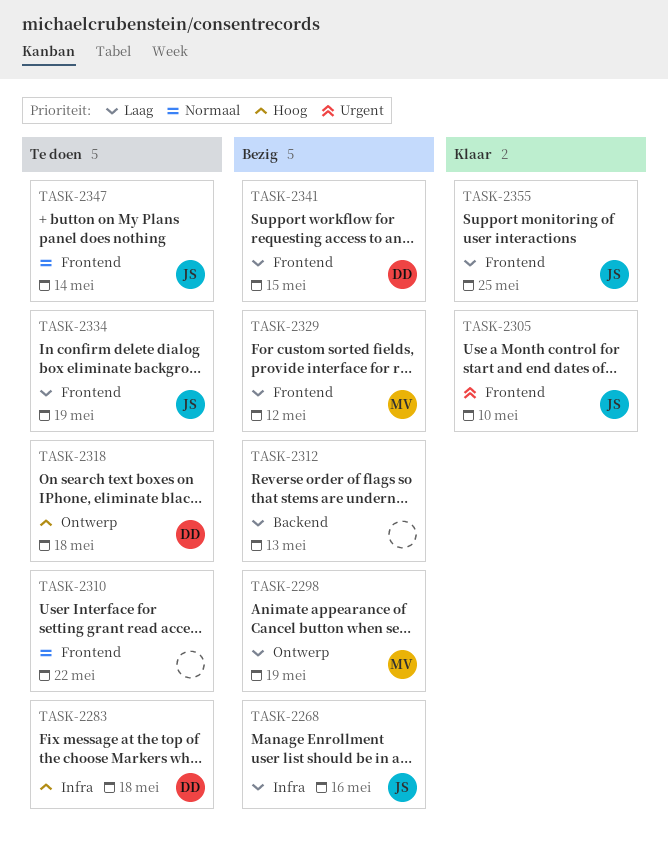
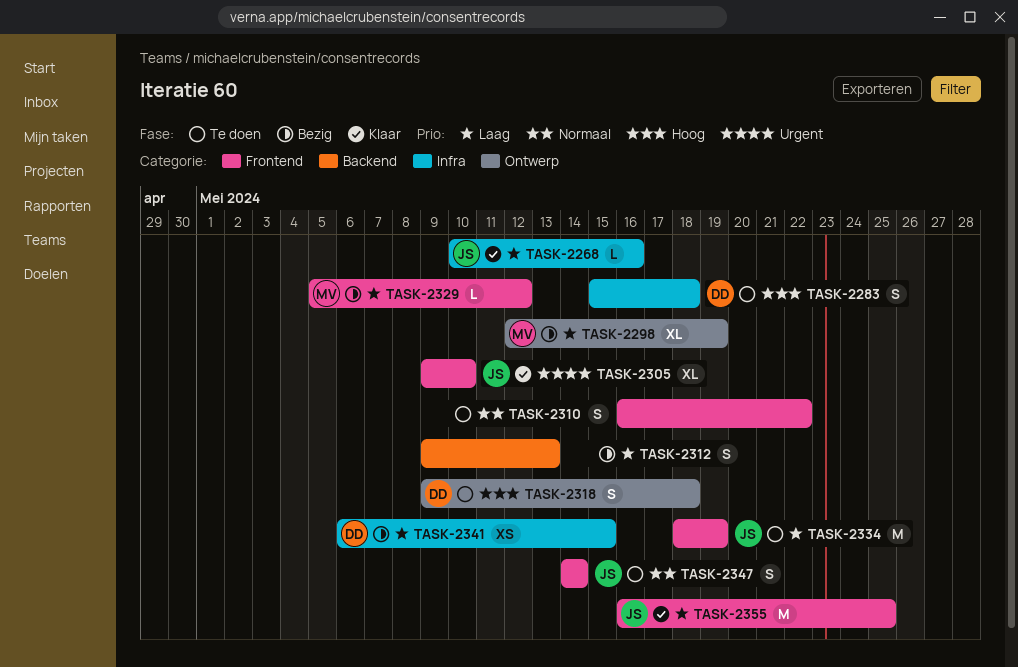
TASK-2268, status: Bezig -> Klaar
TASK-2341, label: Frontend -> Infra

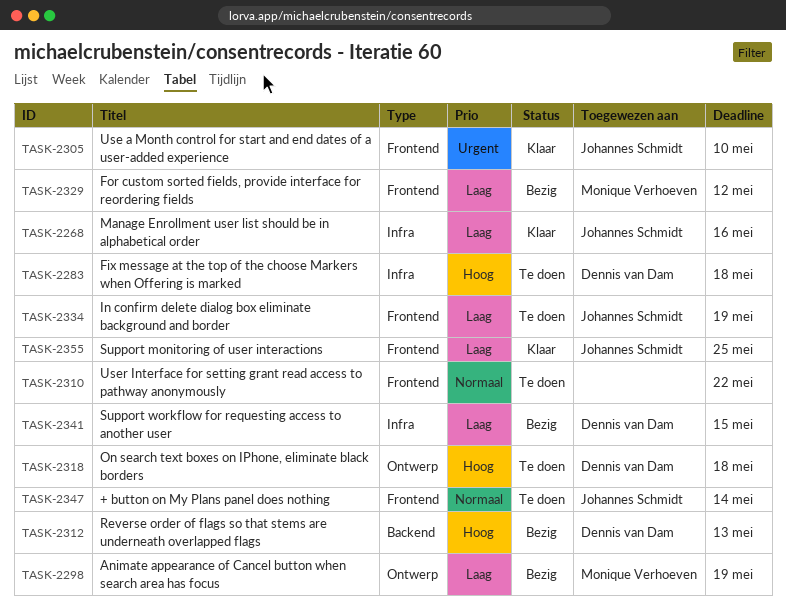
TASK-2312, owner: none -> Dennis van Dam
TASK-2312, priority: Laag -> Hoog

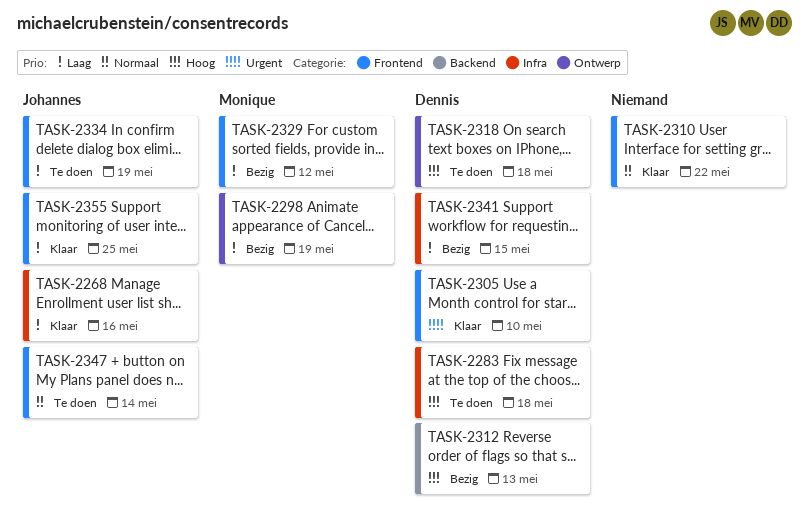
TASK-2305, owner: Johannes Schmidt -> Dennis van Dam
TASK-2310, status: Te doen -> Klaar

